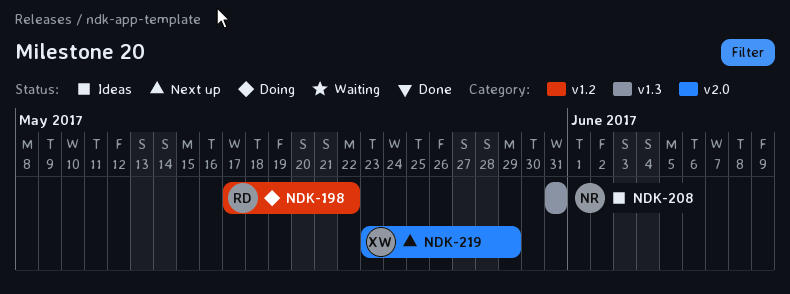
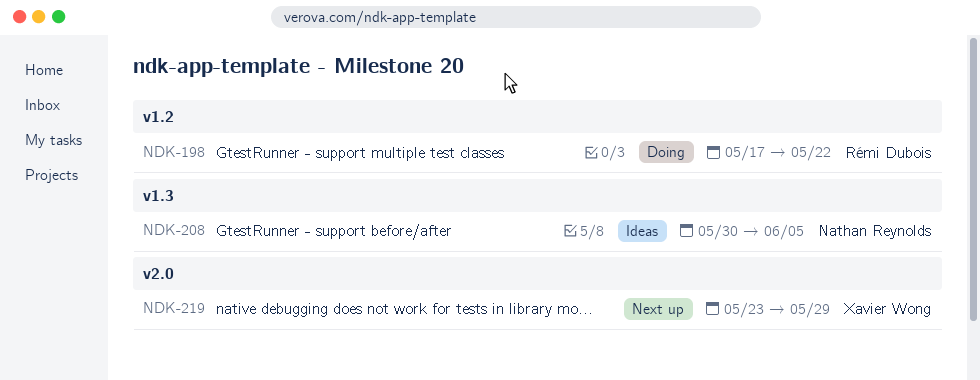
NDK-208, start: May 31 -> May 30
NDK-208, due: May 31 -> Jun 5

